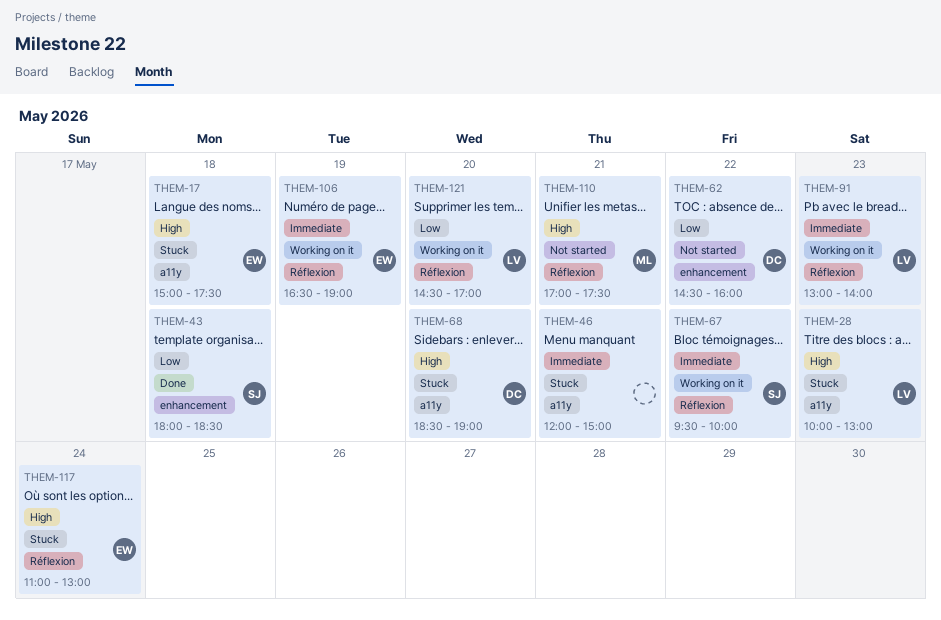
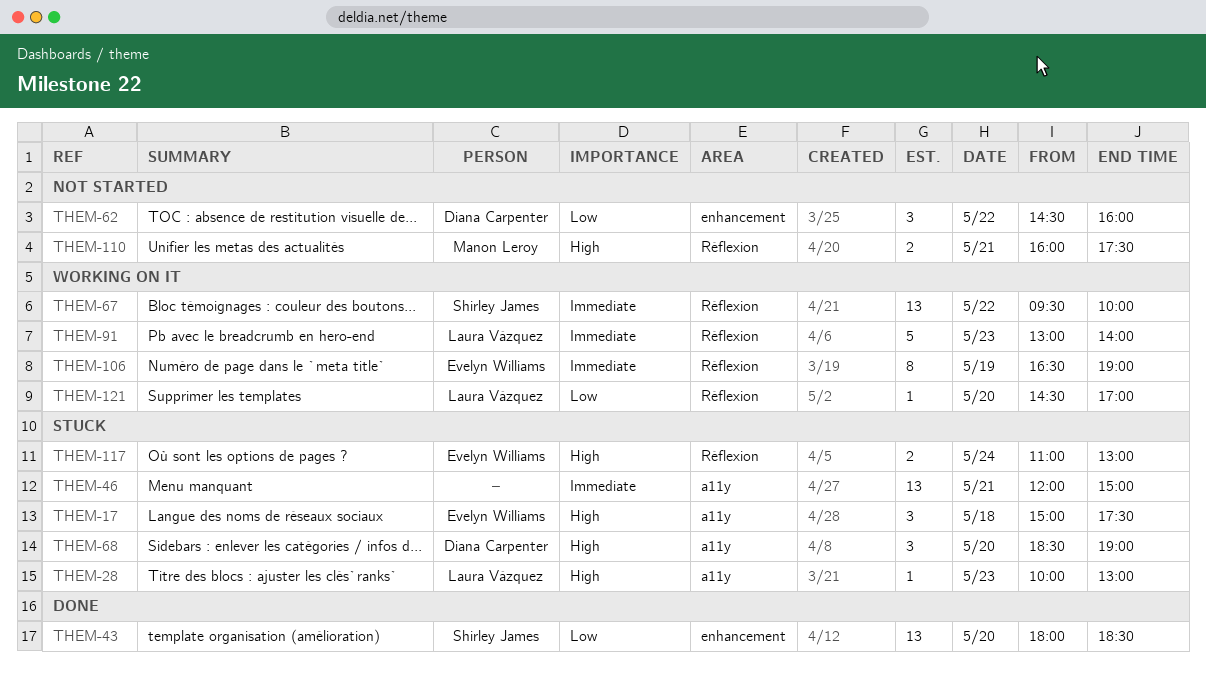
THEM-43, day: May 18 -> May 20
THEM-110, begins: 17:00 -> 16:00

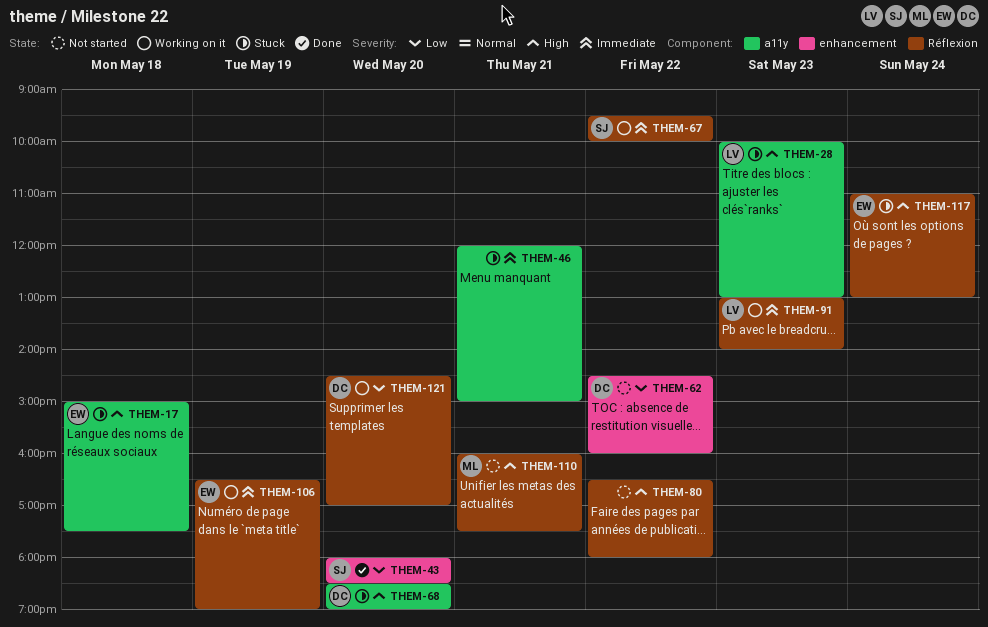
THEM-80: none -> present
THEM-121, owner: Laura Vázquez -> Diana Carpenter

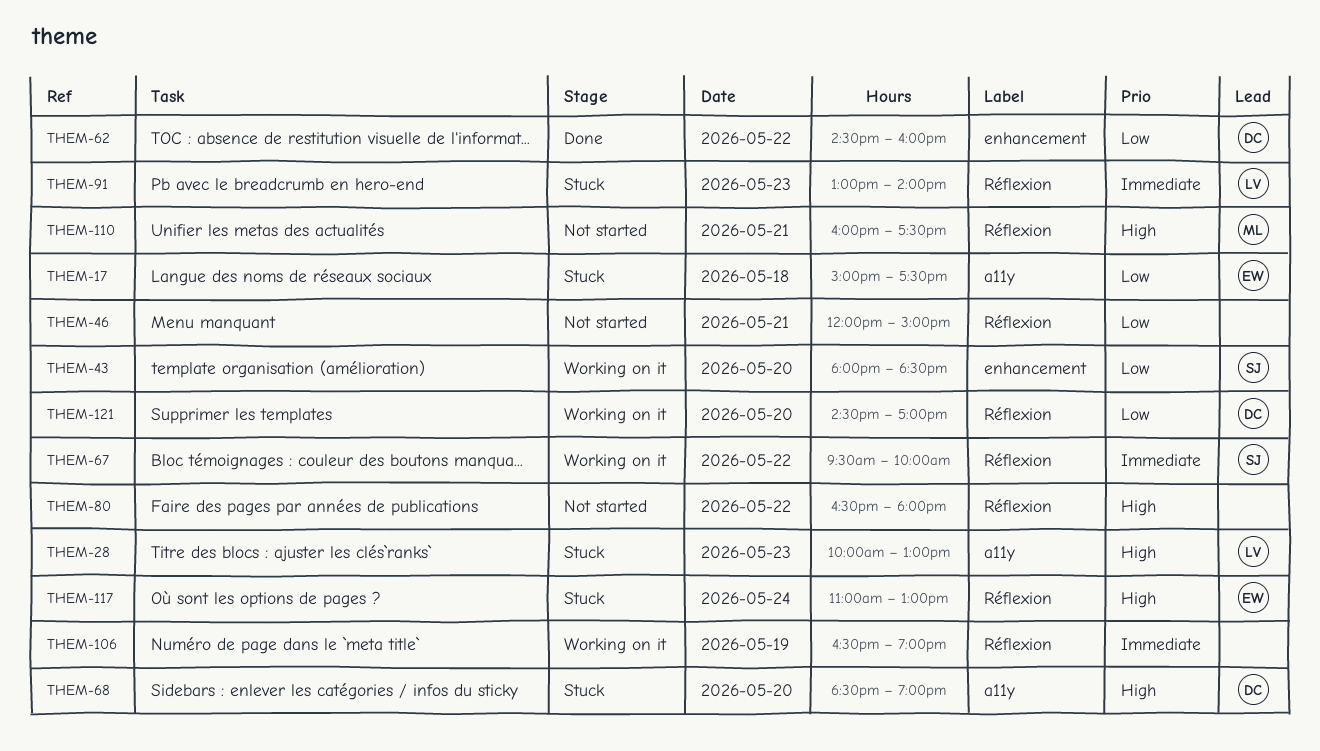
THEM-17, priority: High -> Low
THEM-43, status: Done -> Working on it
THEM-46, status: Stuck -> Not started
THEM-46, priority: Immediate -> Low
THEM-46, label: a11y -> Réflexion
THEM-62, status: Not started -> Done
THEM-91, status: Working on it -> Stuck
THEM-106, owner: EW -> none

